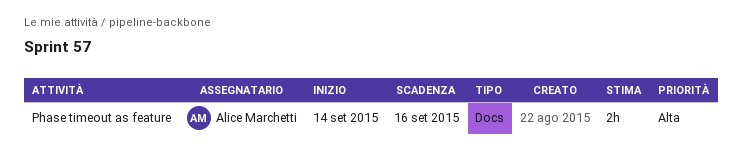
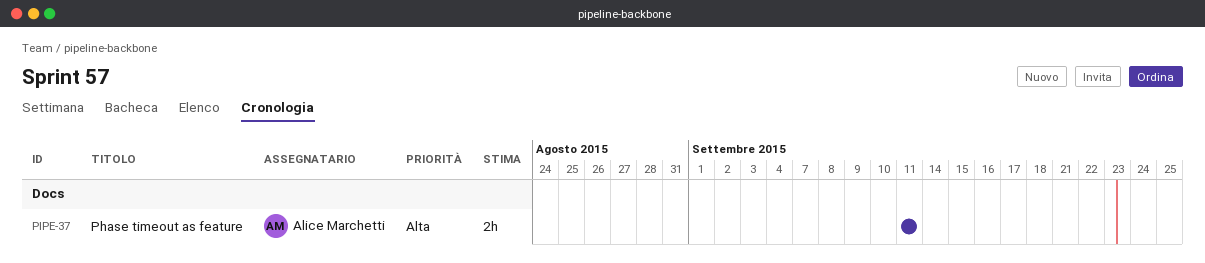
Phase timeout as feature, start: Sep 14 -> Sep 11
Phase timeout as feature, due: Sep 16 -> Sep 11

